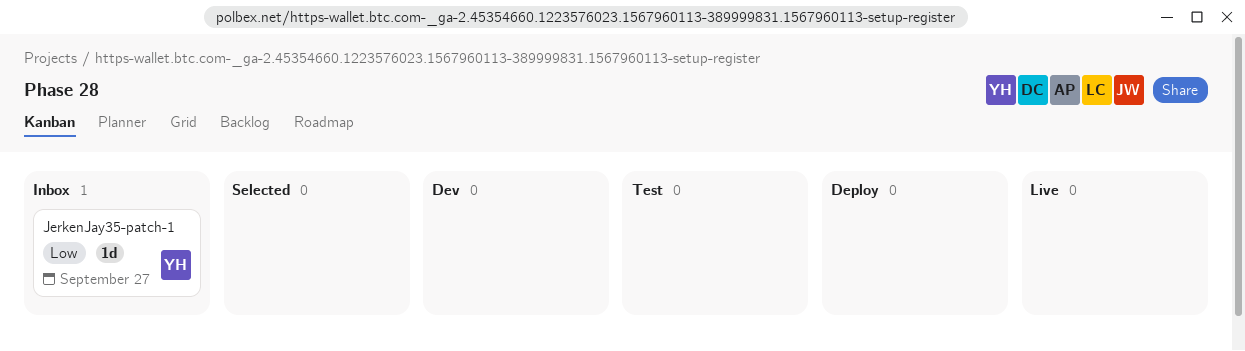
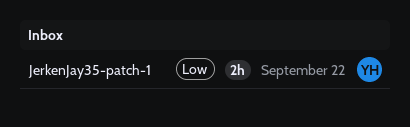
JerkenJay35-patch-1, estimate: 1d -> 2h
JerkenJay35-patch-1, due: Sep 27 -> Sep 22

